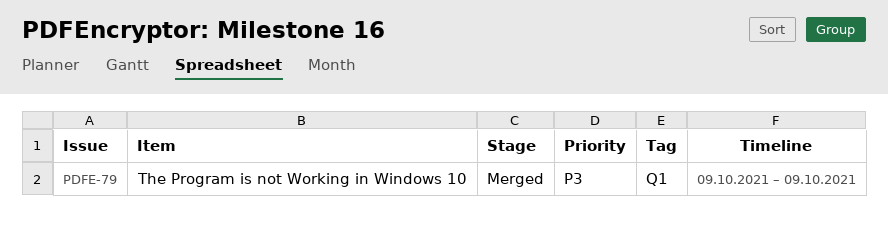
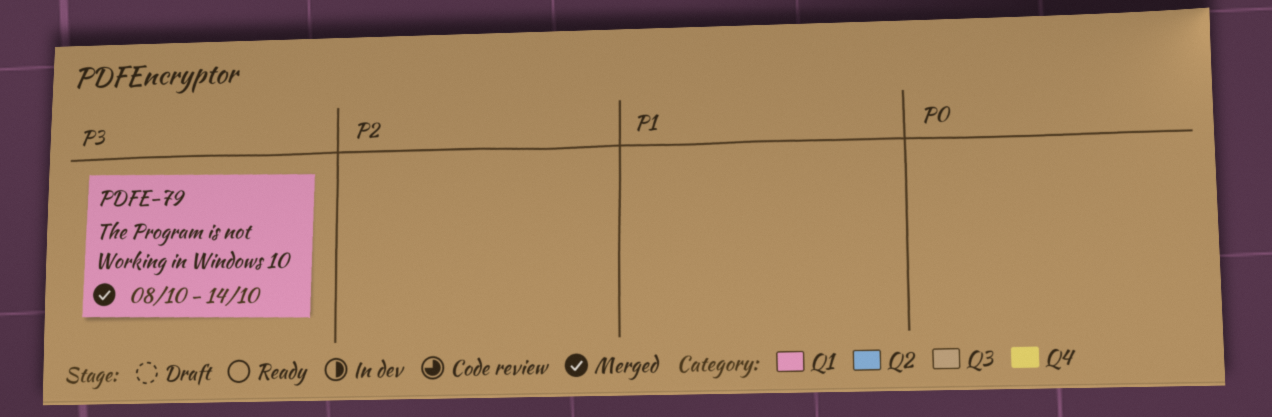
PDFE-79, start: Oct 9 -> Oct 8
PDFE-79, due: Oct 9 -> Oct 14

